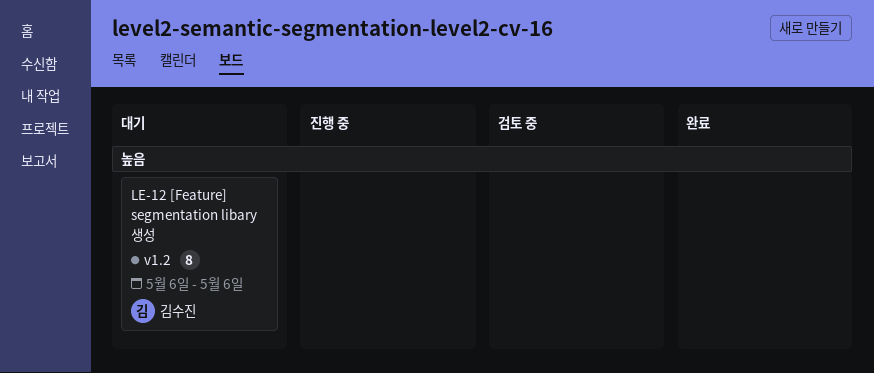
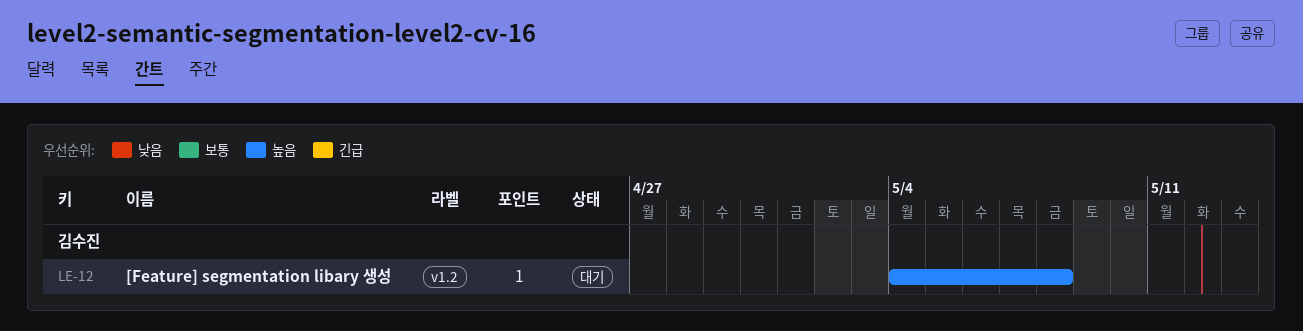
LE-12, estimate: 8 -> 1
LE-12, start: May 6 -> May 4
LE-12, due: May 6 -> May 8

